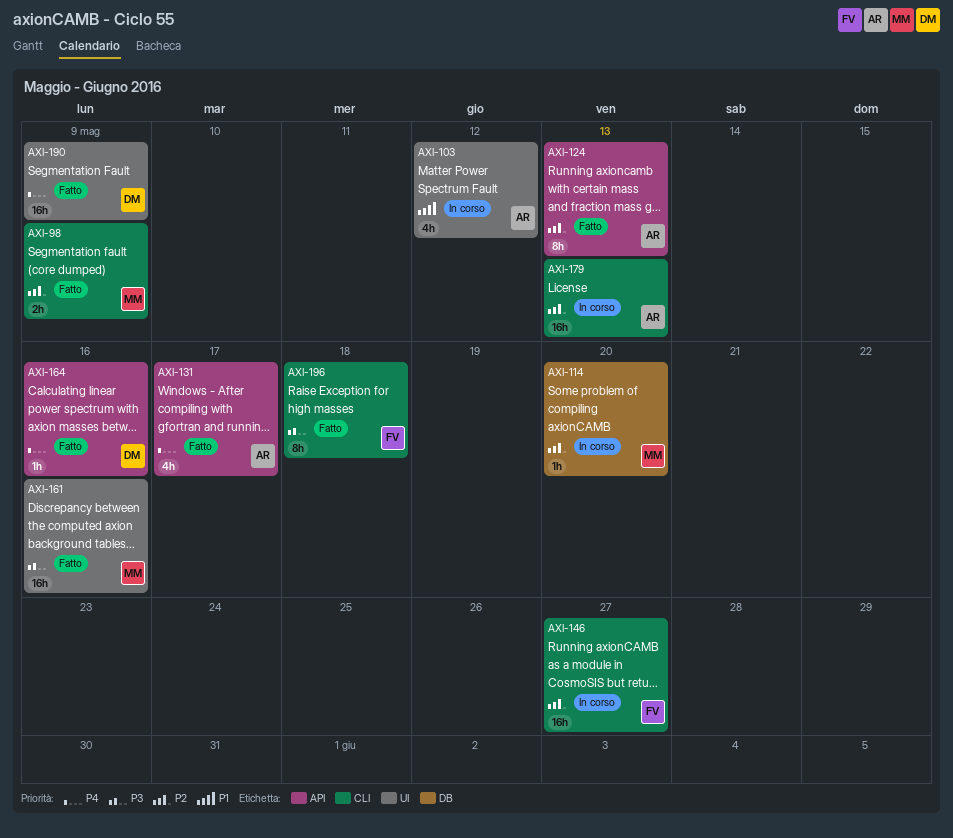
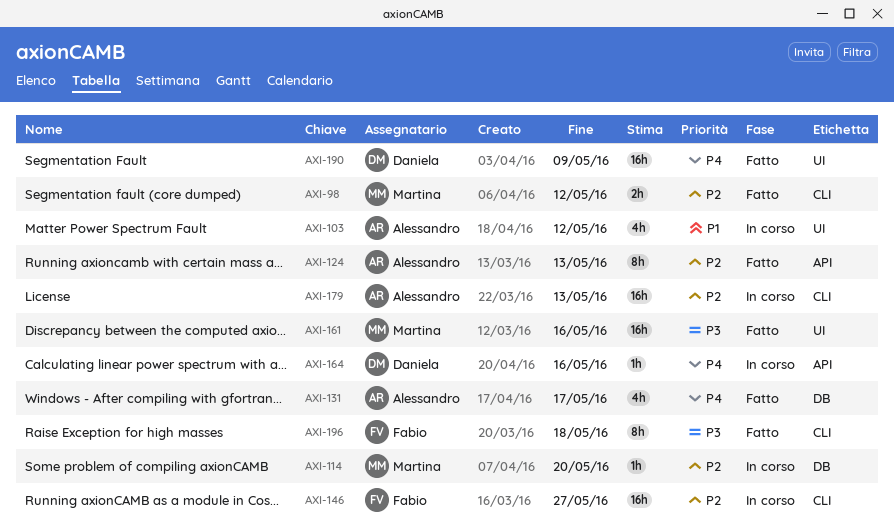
AXI-98, due: May 9 -> May 12
AXI-131, label: API -> DB
AXI-164, status: Fatto -> In corso

